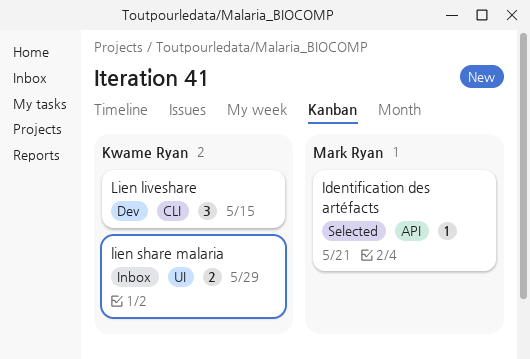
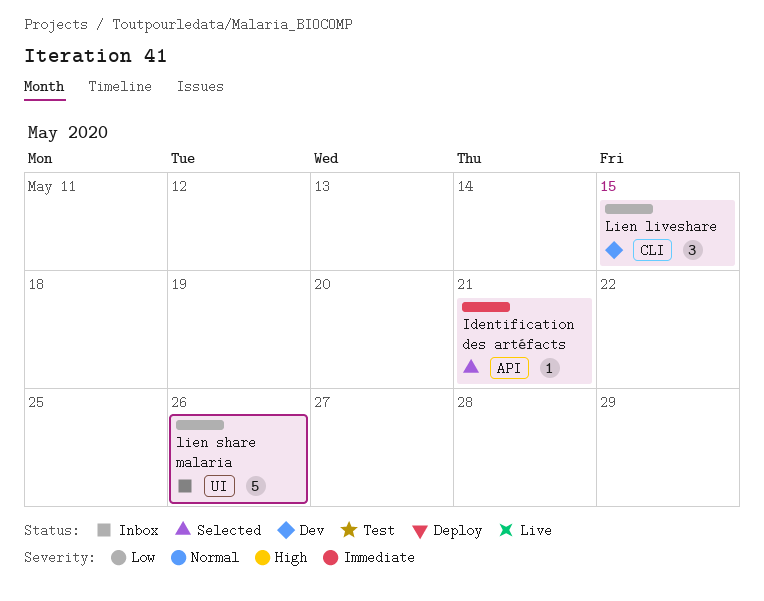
lien share malaria, estimate: 2 -> 5
lien share malaria, due: May 29 -> May 26

